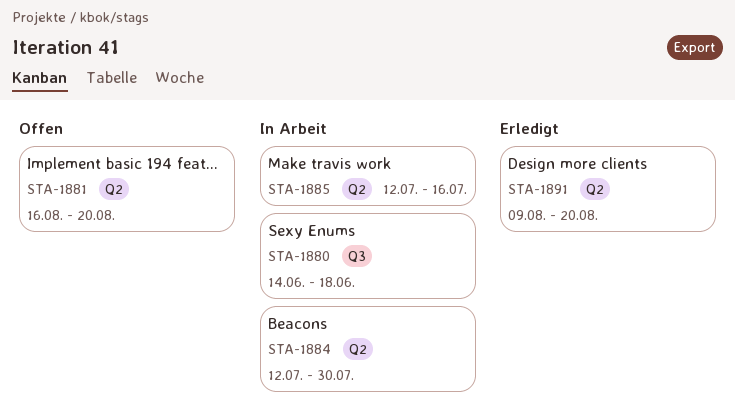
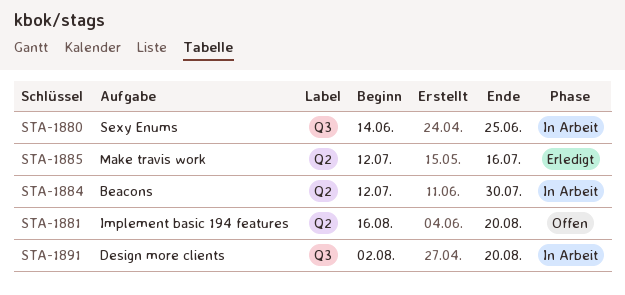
STA-1880, due: Jun 18 -> Jun 25
STA-1885, status: In Arbeit -> Erledigt
STA-1891, status: Erledigt -> In Arbeit
STA-1891, label: Q2 -> Q3
STA-1891, start: Aug 9 -> Aug 2

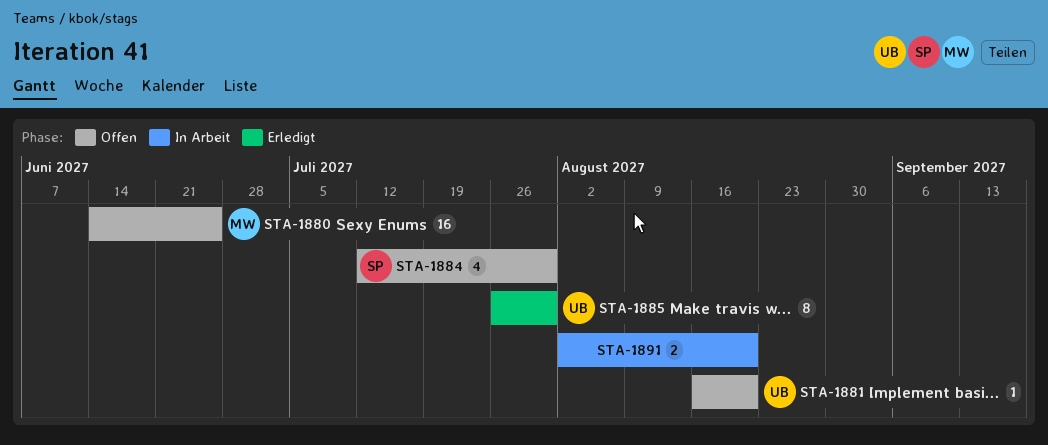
STA-1880, status: In Arbeit -> Offen
STA-1884, status: In Arbeit -> Offen
STA-1885, start: Jul 12 -> Jul 26
STA-1885, due: Jul 16 -> Jul 30

